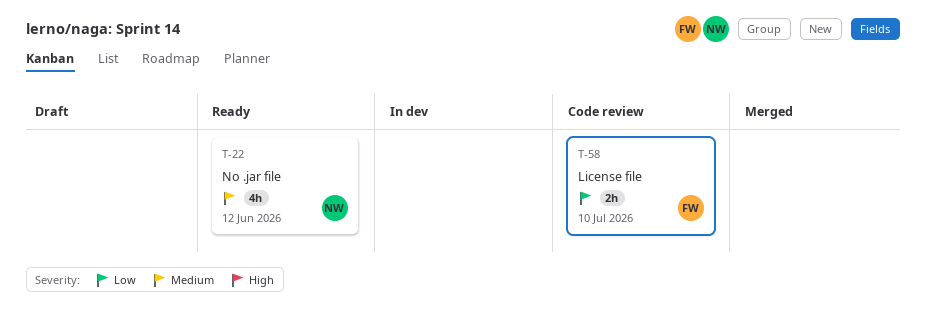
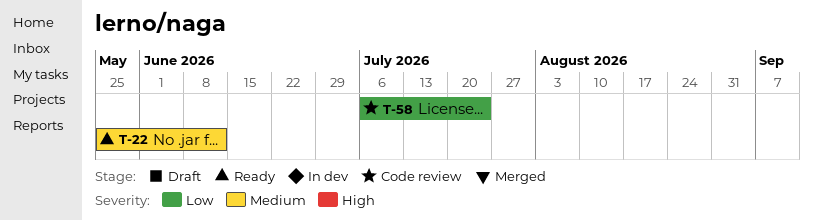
T-58, due: Jul 10 -> Jul 24

